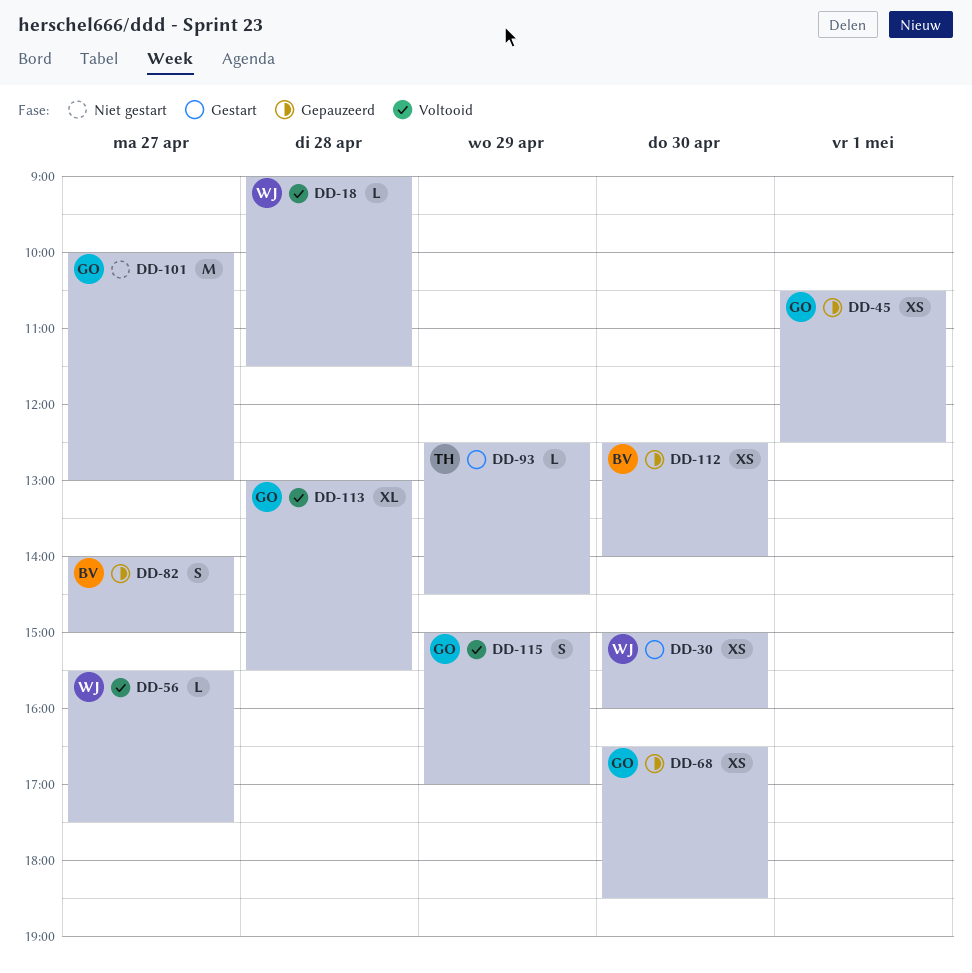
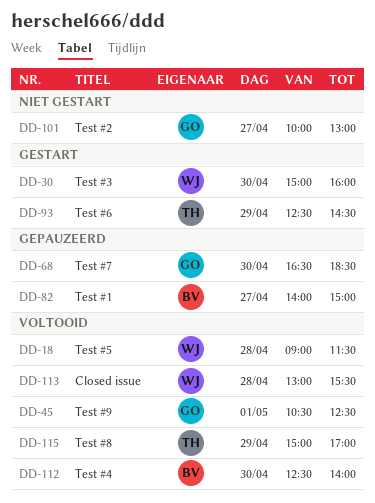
DD-45, status: Gepauzeerd -> Voltooid
DD-56: present -> none
DD-112, status: Gepauzeerd -> Voltooid
DD-113, owner: GO -> WJ
DD-115, owner: GO -> TH

